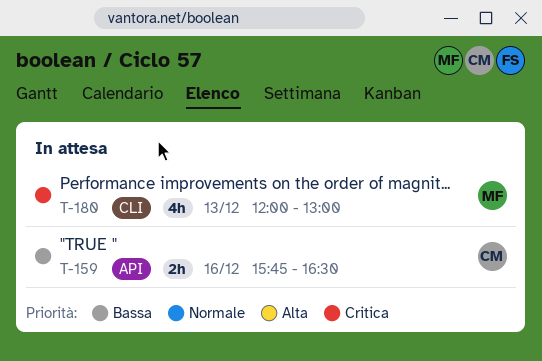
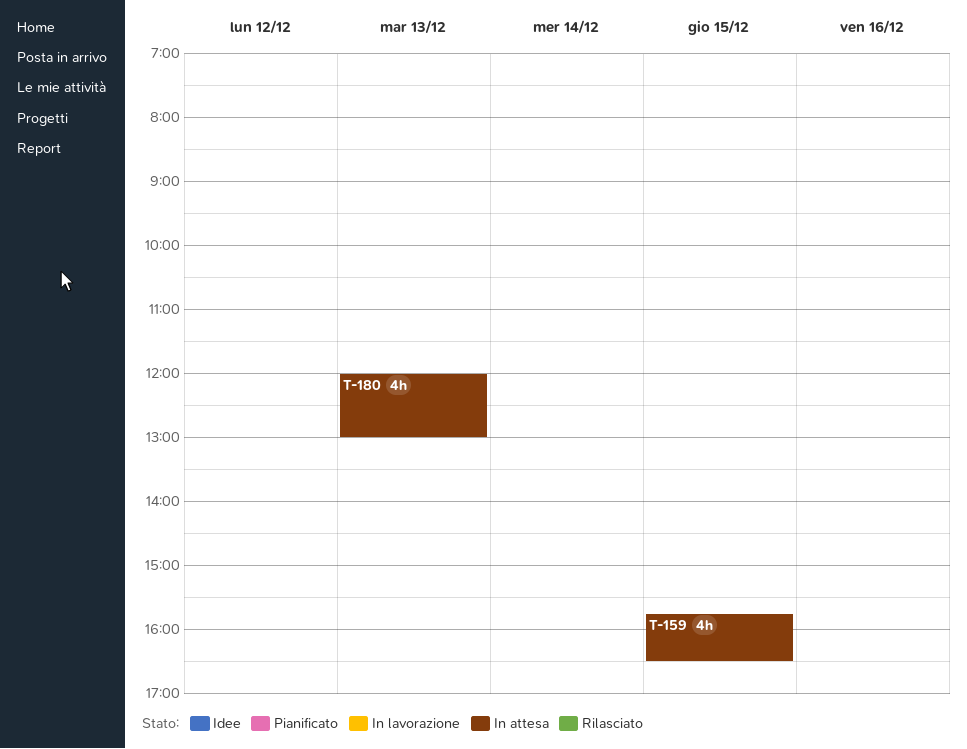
T-159, estimate: 2h -> 4h
T-159, day: Dec 16 -> Dec 15

